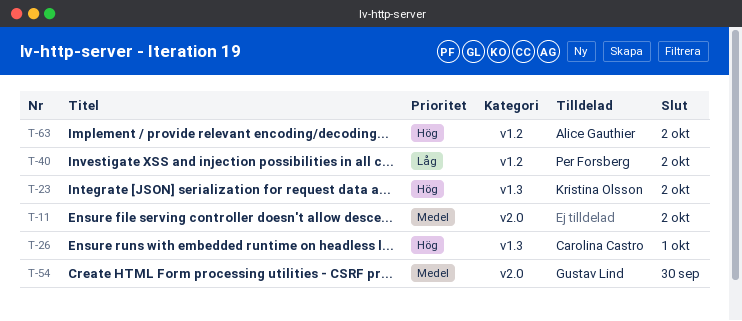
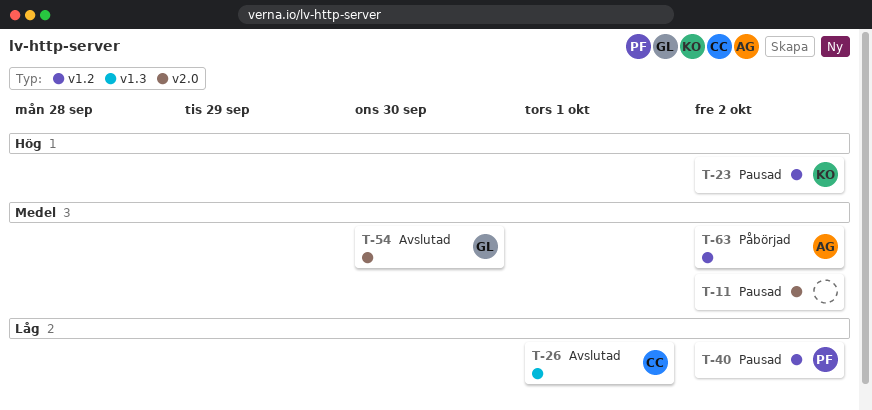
T-23, label: v1.3 -> v1.2
T-26, priority: Hög -> Låg
T-63, priority: Hög -> Medel

